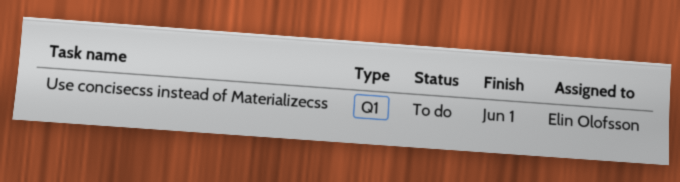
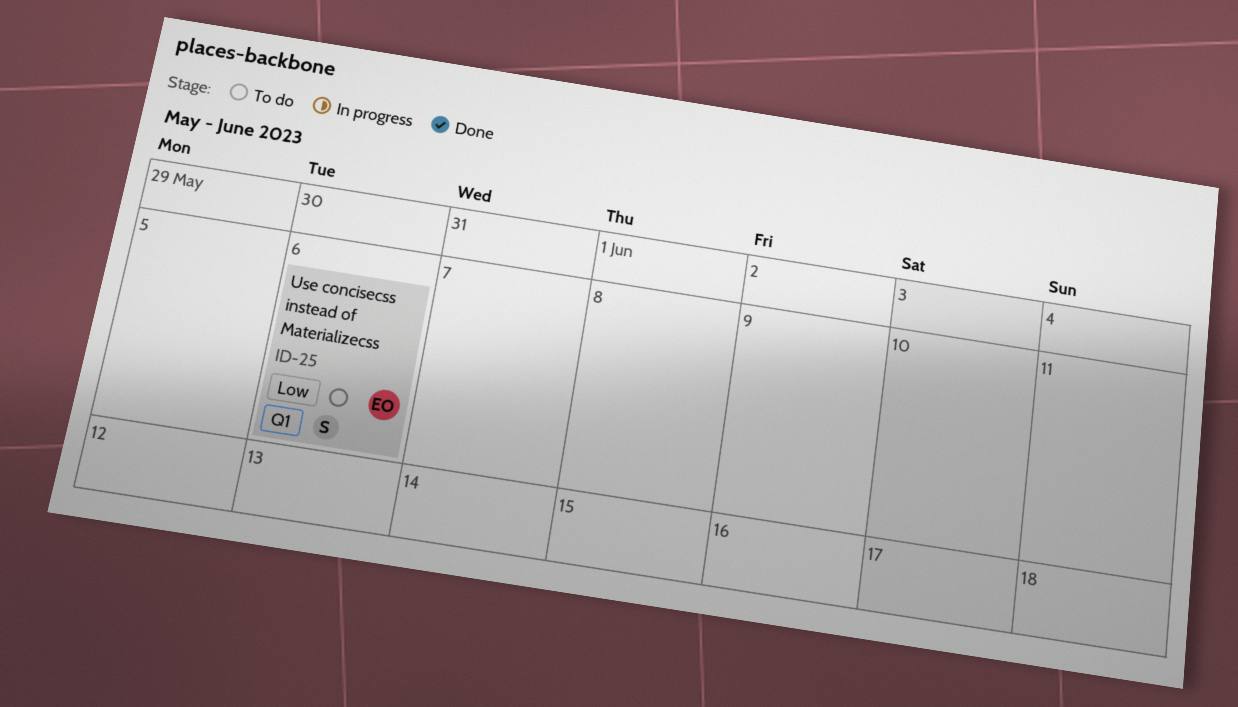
Use concisecss instead of Materializecss, due: Jun 1 -> Jun 6

